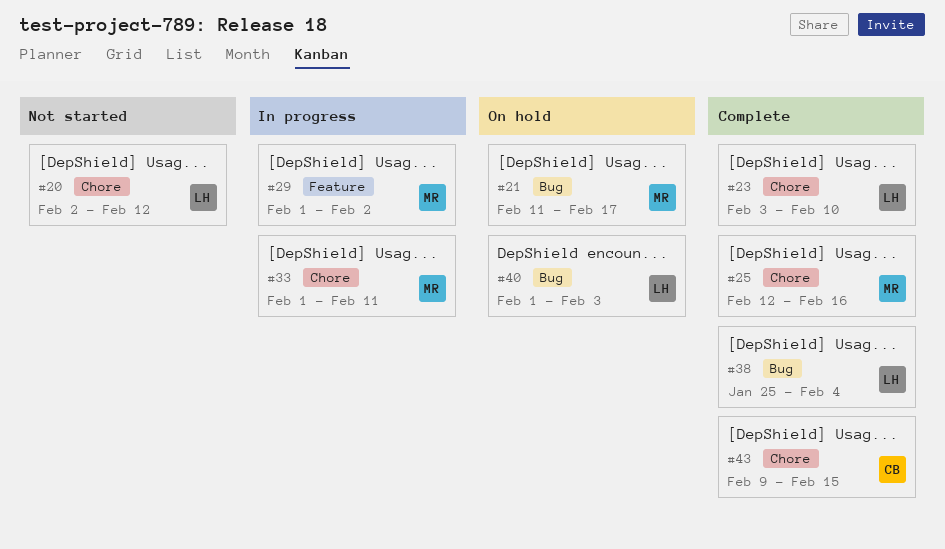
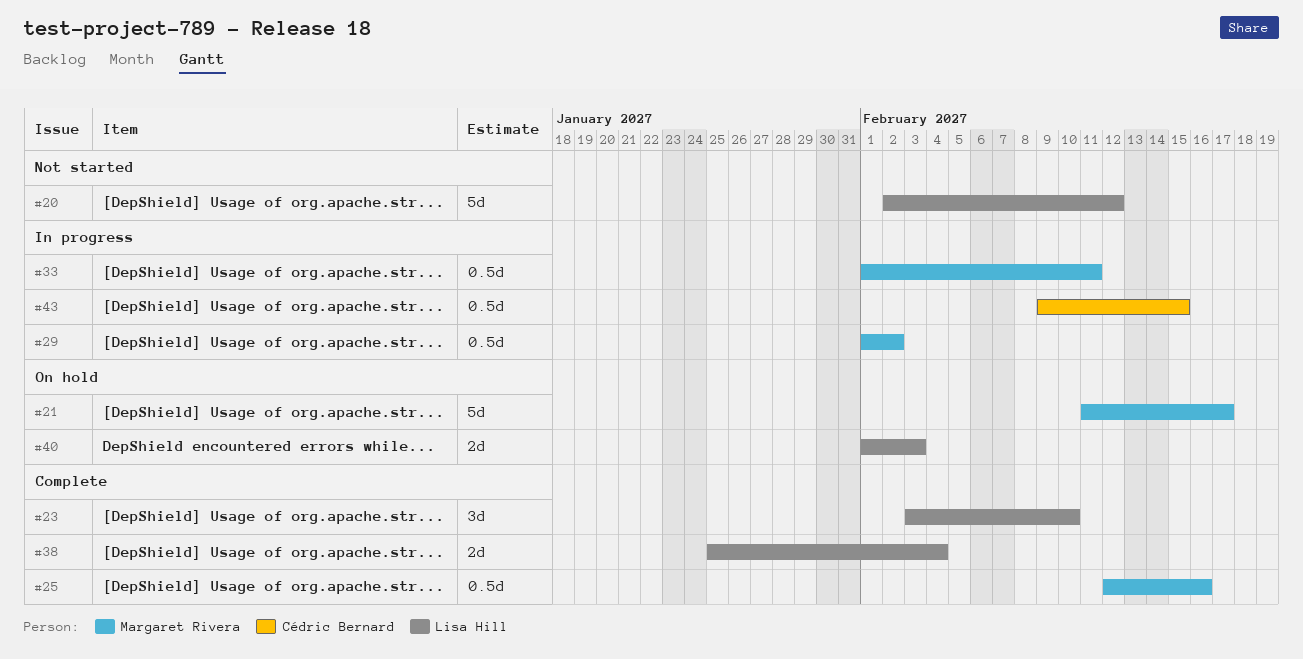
#43, status: Complete -> In progress

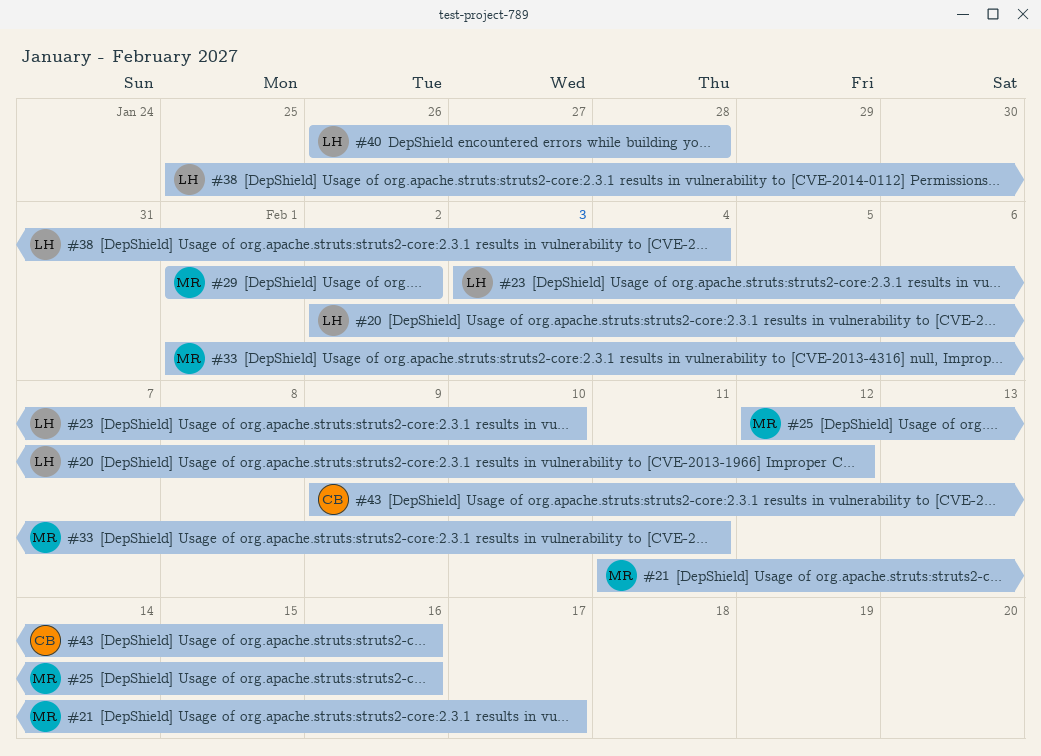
#40, start: Feb 1 -> Jan 26
#40, due: Feb 3 -> Jan 28
#43, due: Feb 15 -> Feb 16

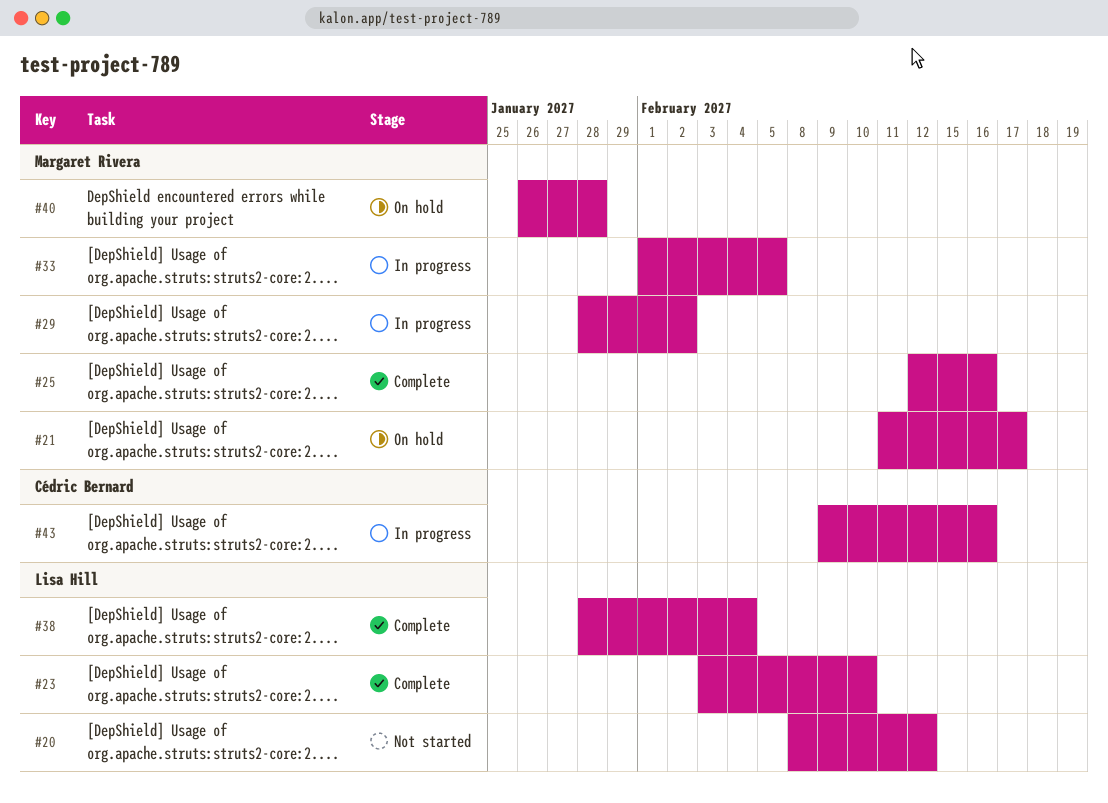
#20, start: Feb 2 -> Feb 8
#29, start: Feb 1 -> Jan 28
#33, due: Feb 11 -> Feb 5
#38, start: Jan 25 -> Jan 28
#40, owner: Lisa Hill -> Margaret Rivera

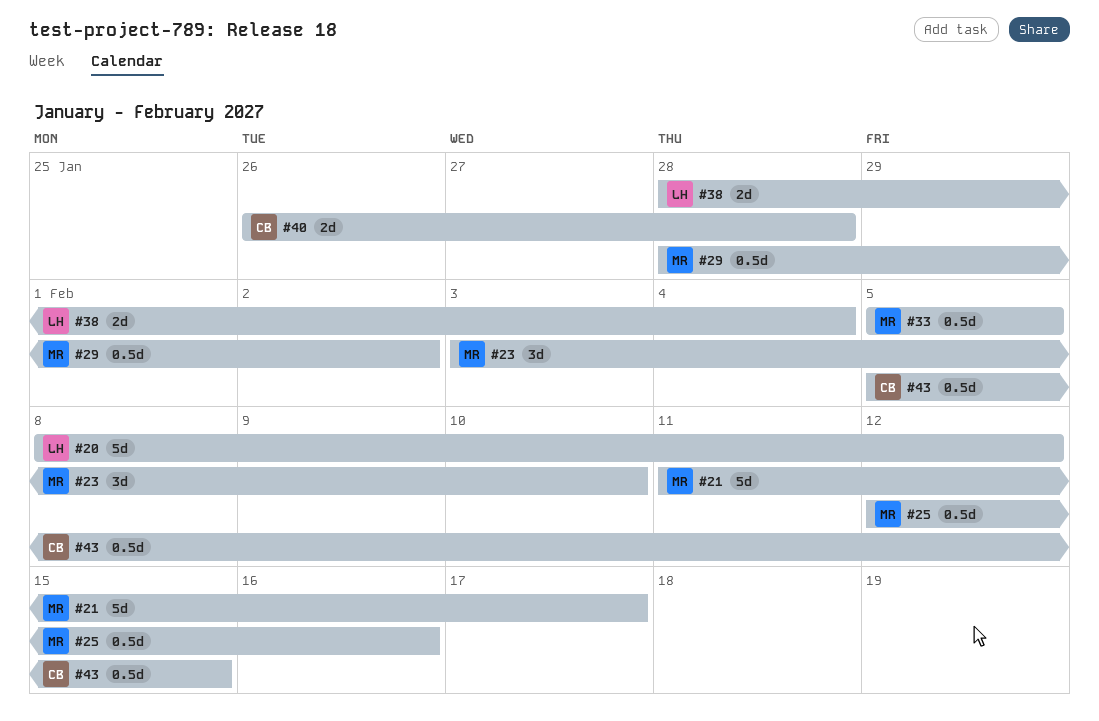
#23, owner: Lisa Hill -> Margaret Rivera
#33, start: Feb 1 -> Feb 5
#40, owner: Margaret Rivera -> Cédric Bernard
#43, start: Feb 9 -> Feb 5
#43, due: Feb 16 -> Feb 15

